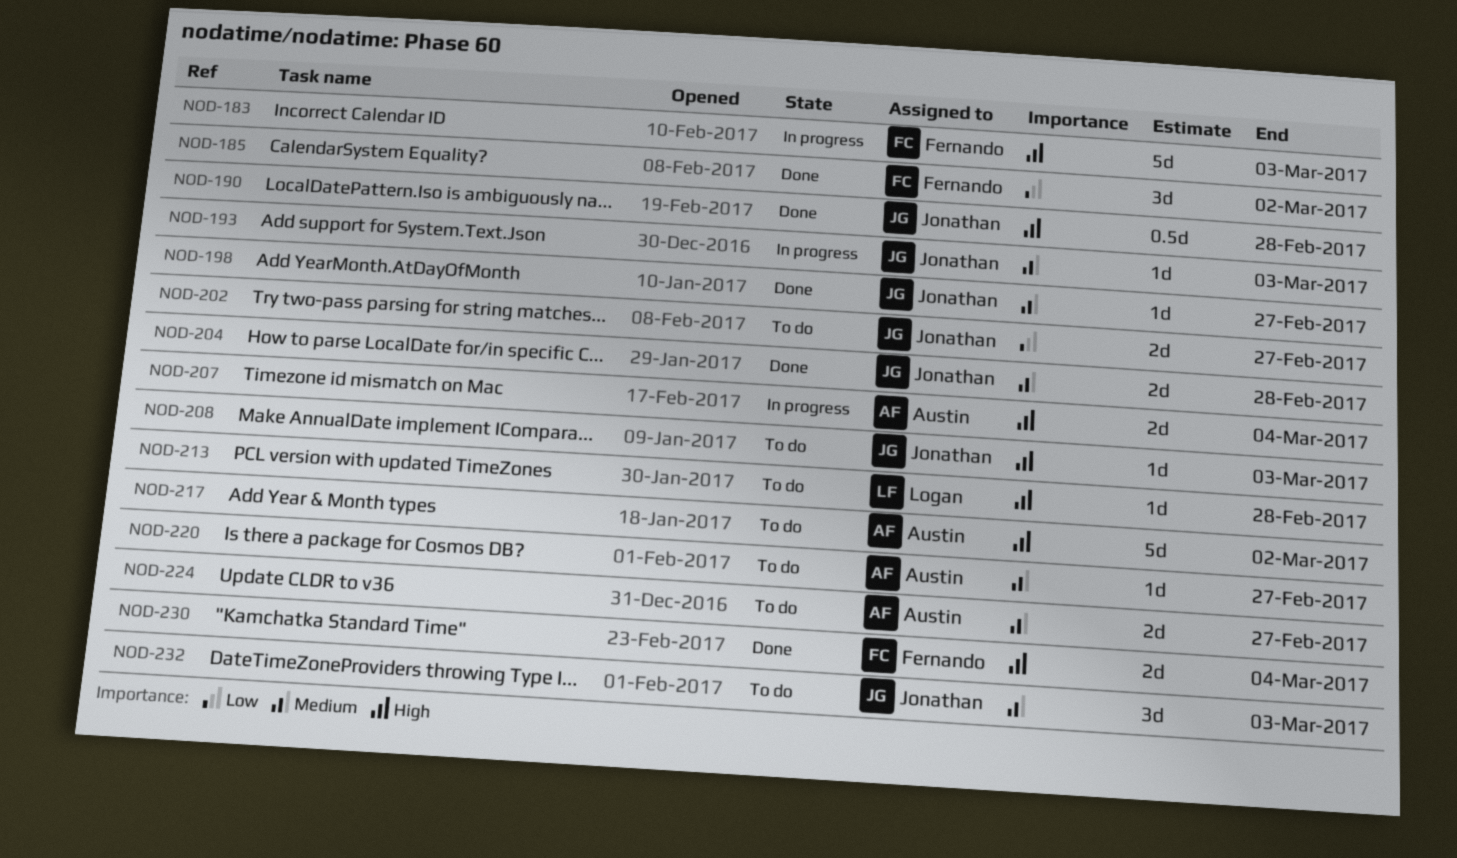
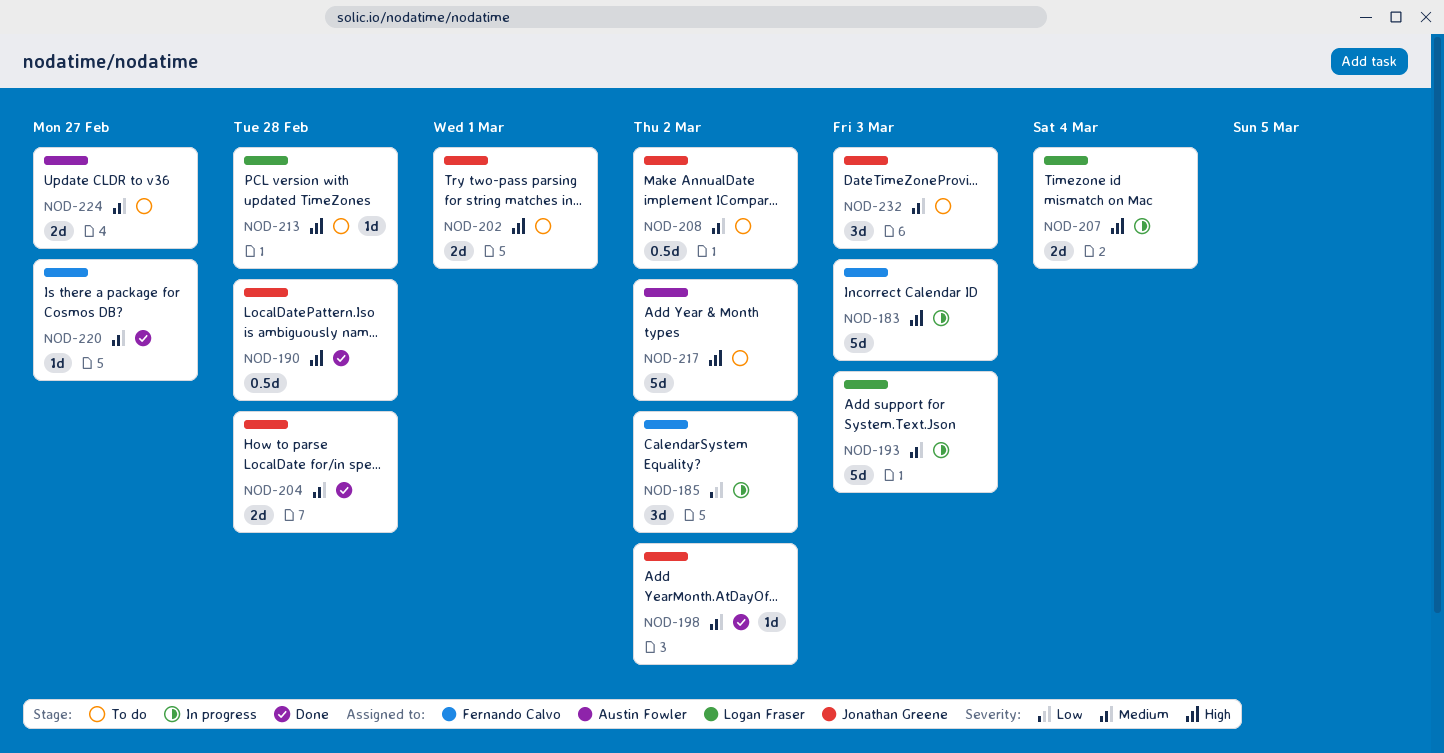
NOD-185, status: Done -> In progress
NOD-193, owner: Jonathan Greene -> Logan Fraser
NOD-193, estimate: 1d -> 5d
NOD-198, due: Feb 27 -> Mar 2
NOD-202, priority: Low -> High
NOD-202, due: Feb 27 -> Mar 1
NOD-207, owner: Austin Fowler -> Logan Fraser
NOD-208, priority: High -> Medium
NOD-208, estimate: 1d -> 0.5d
NOD-208, due: Mar 3 -> Mar 2
NOD-220, status: To do -> Done
NOD-220, owner: Austin Fowler -> Fernando Calvo
NOD-230: present -> none

